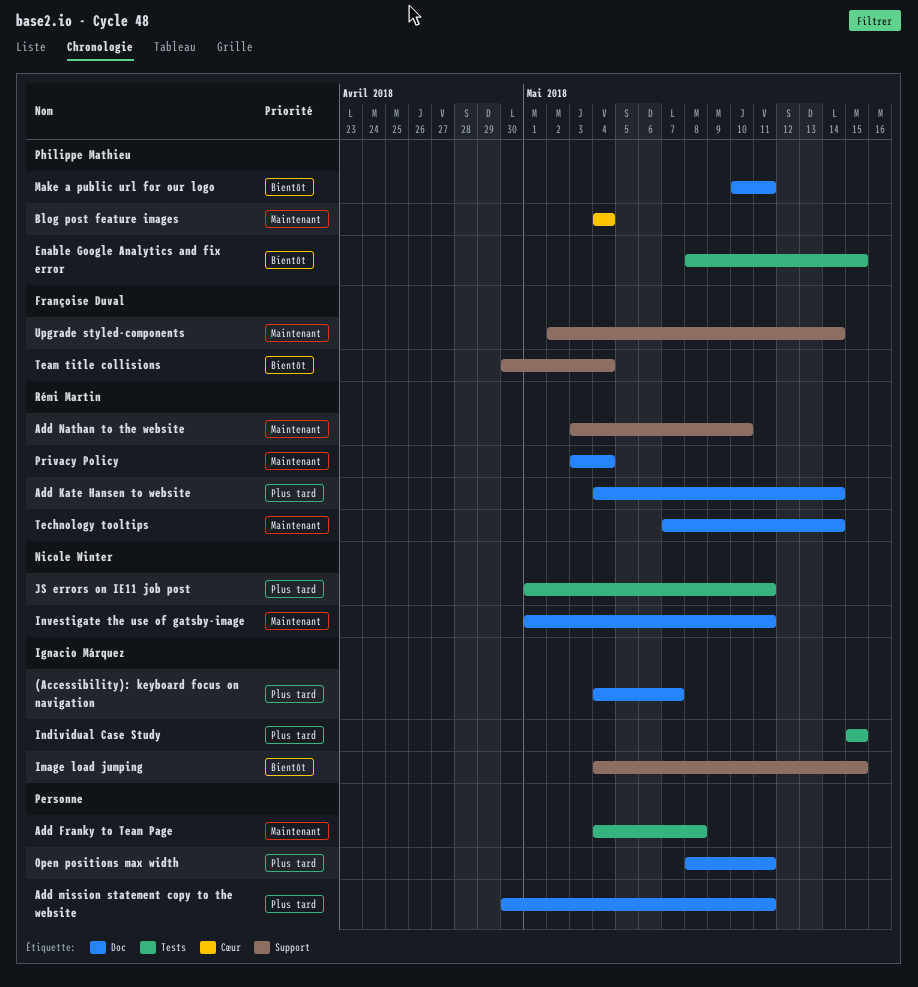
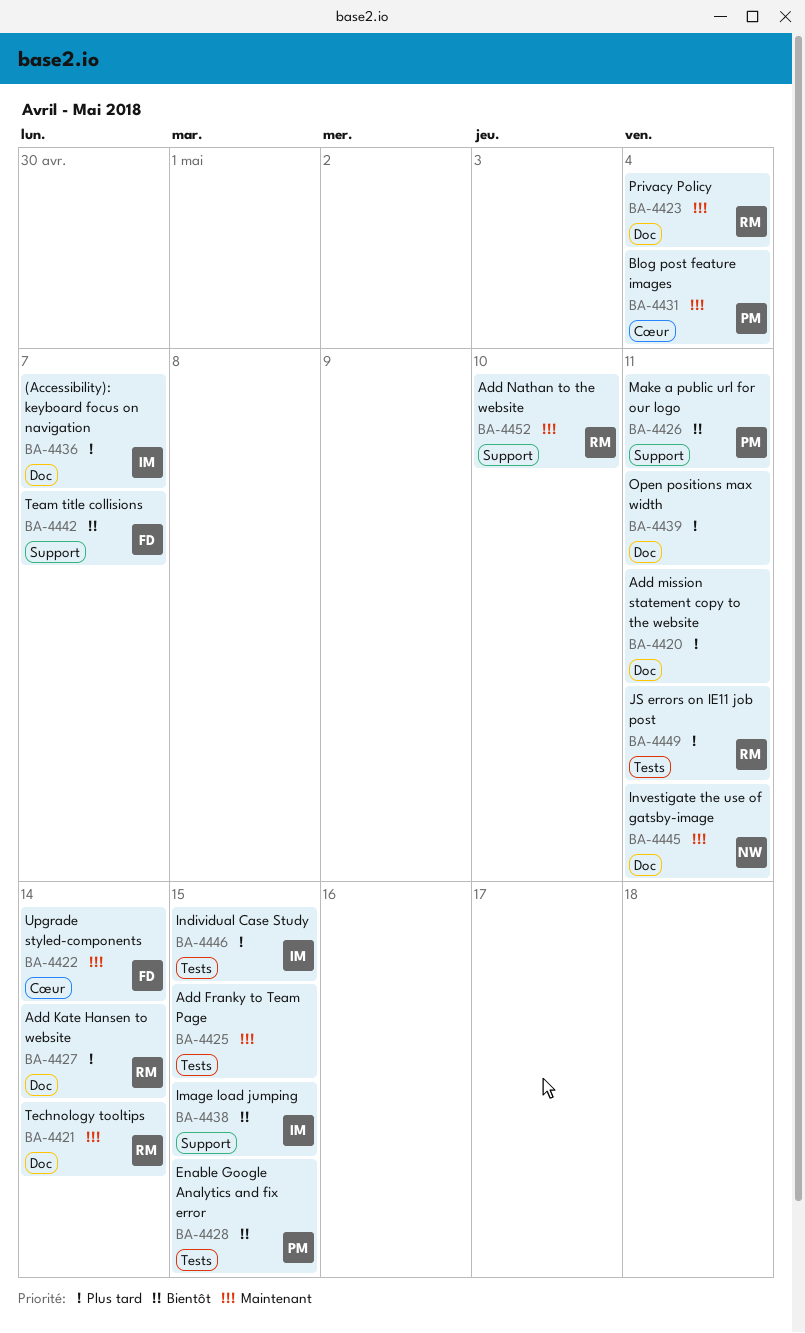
Add Franky to Team Page, due: May 8 -> May 15
JS errors on IE11 job post, owner: Nicole Winter -> Rémi Martin
Make a public url for our logo, label: Doc -> Support
Team title collisions, due: May 4 -> May 7
Upgrade styled-components, label: Support -> Cœur

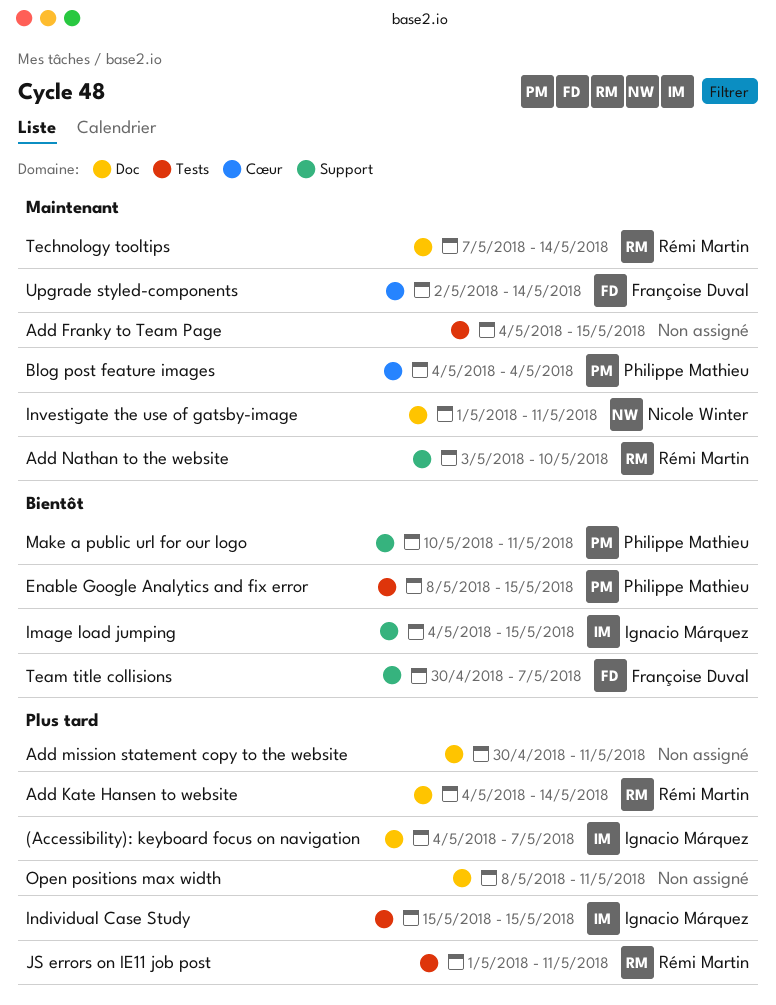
Privacy Policy: present -> none

